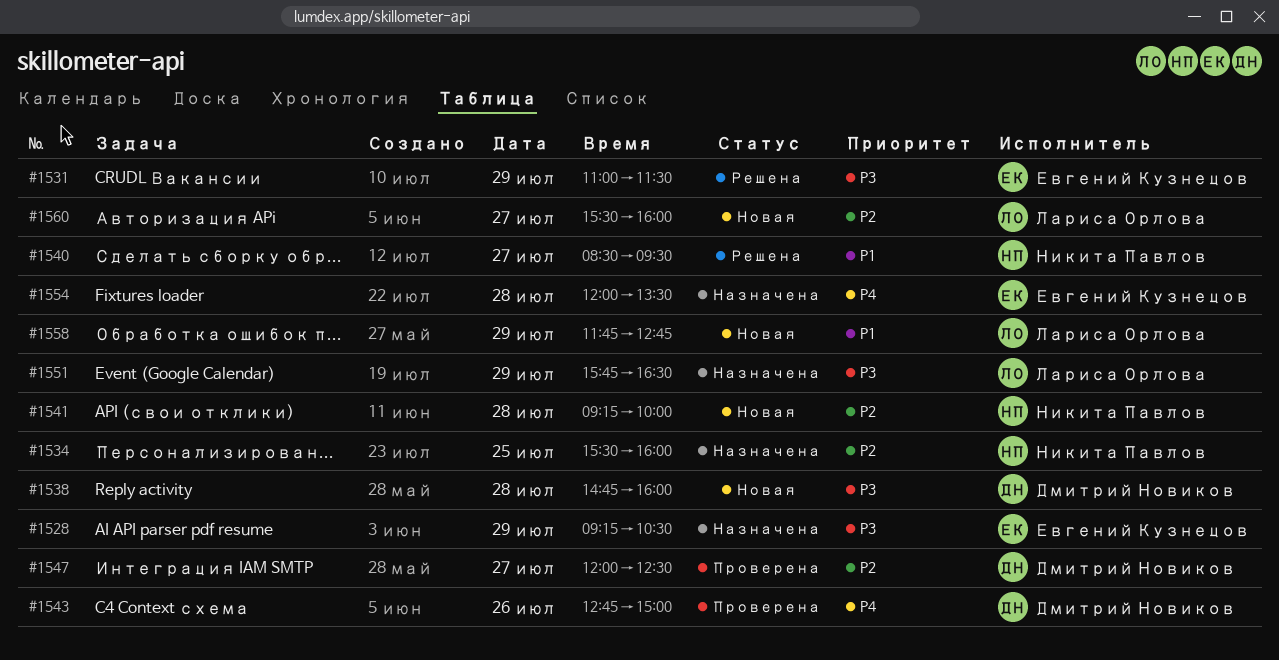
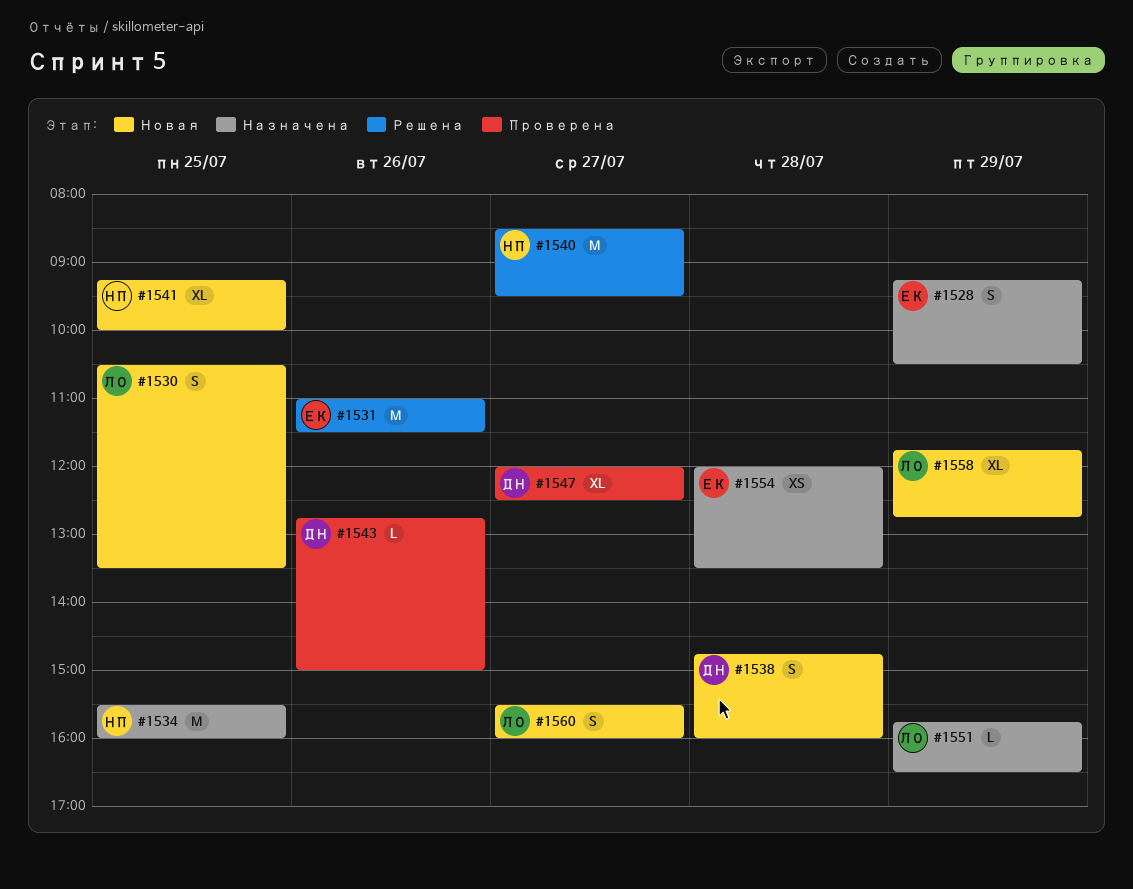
#1530: none -> present
#1531, day: Jul 29 -> Jul 26
#1541, day: Jul 28 -> Jul 25

